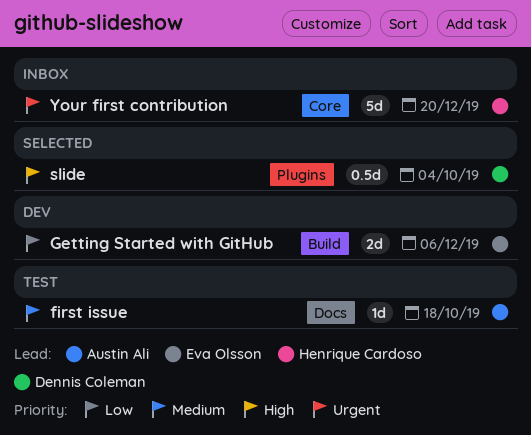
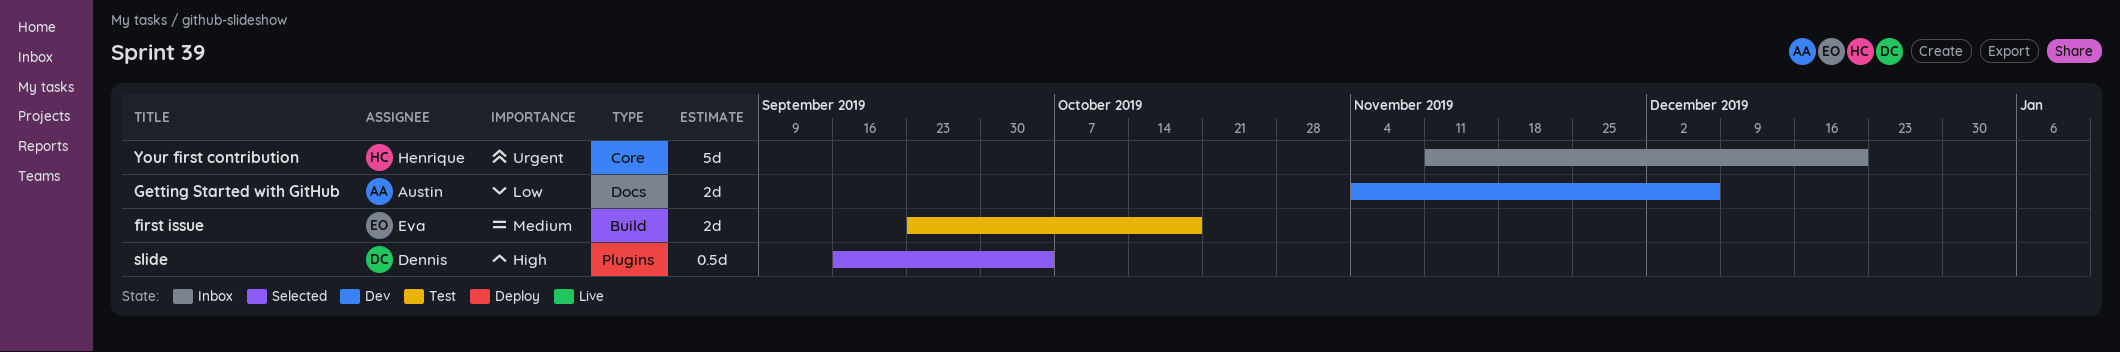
first issue, owner: Austin Ali -> Eva Olsson
first issue, label: Docs -> Build
first issue, estimate: 1d -> 2d
Getting Started with GitHub, owner: Eva Olsson -> Austin Ali
Getting Started with GitHub, label: Build -> Docs

